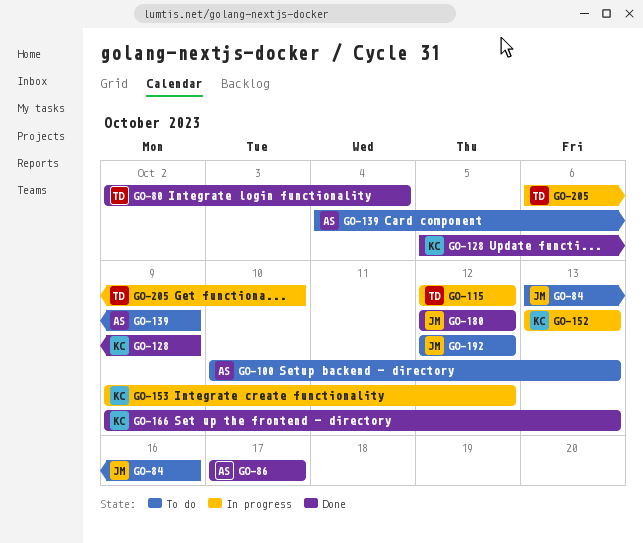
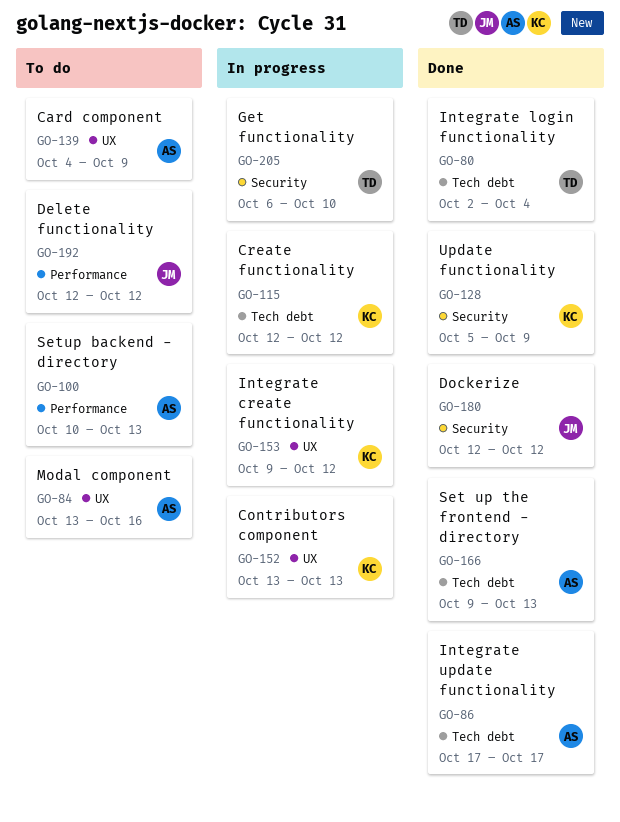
GO-84, owner: JM -> AS
GO-115, owner: TD -> KC
GO-166, owner: KC -> AS

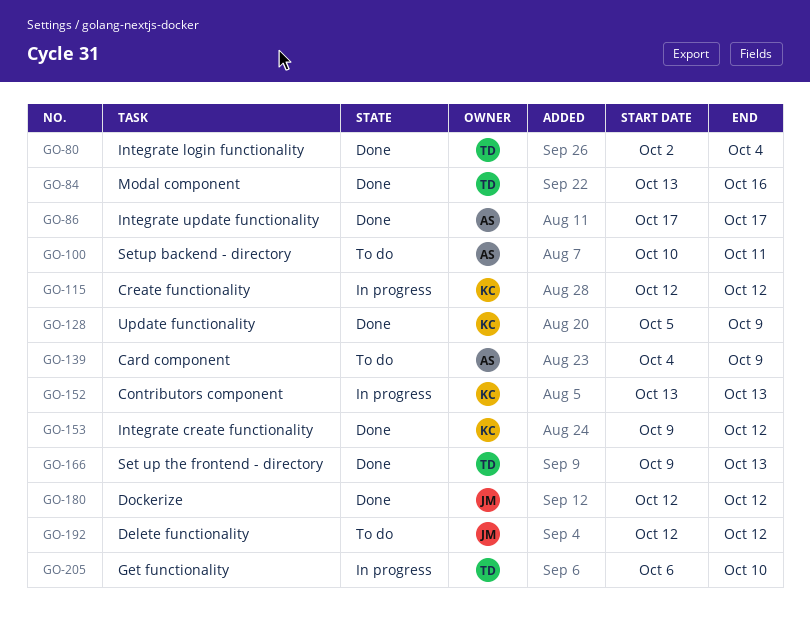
GO-84, status: To do -> Done
GO-84, owner: AS -> TD
GO-100, due: Oct 13 -> Oct 11
GO-153, status: In progress -> Done
GO-166, owner: AS -> TD

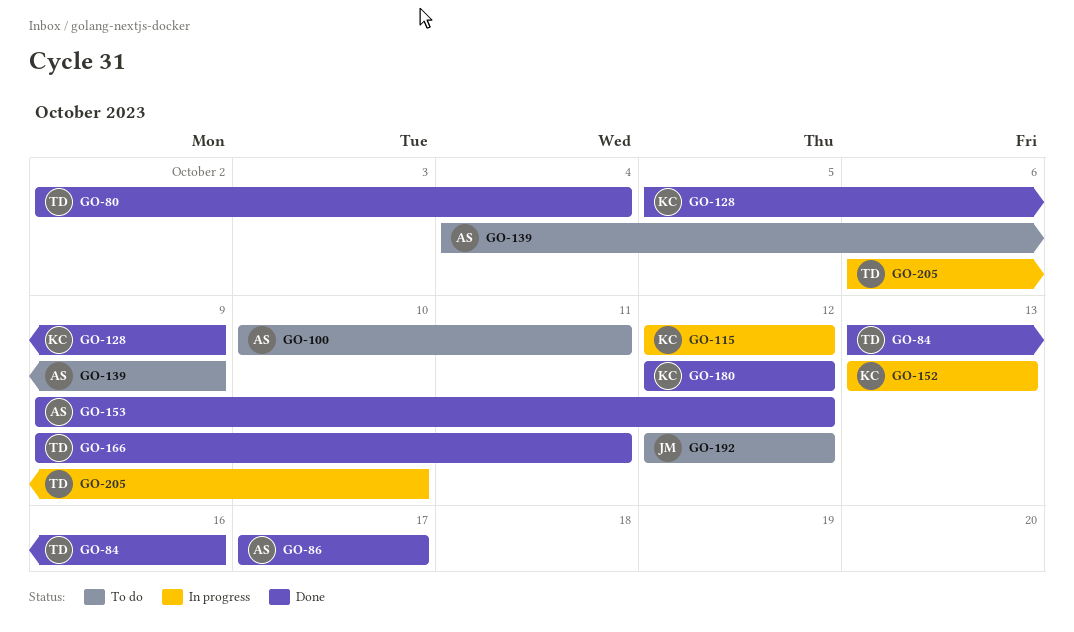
GO-153, owner: KC -> AS
GO-166, due: Oct 13 -> Oct 11
GO-180, owner: JM -> KC

